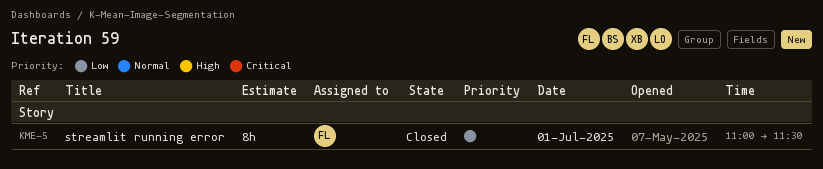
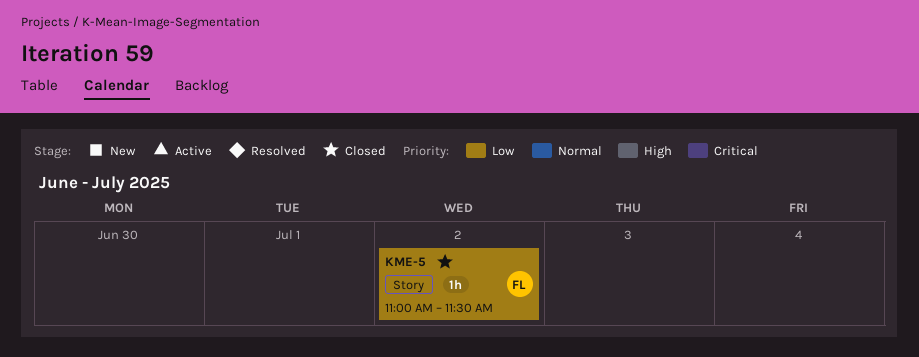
KME-5, estimate: 8h -> 1h
KME-5, day: Jul 1 -> Jul 2

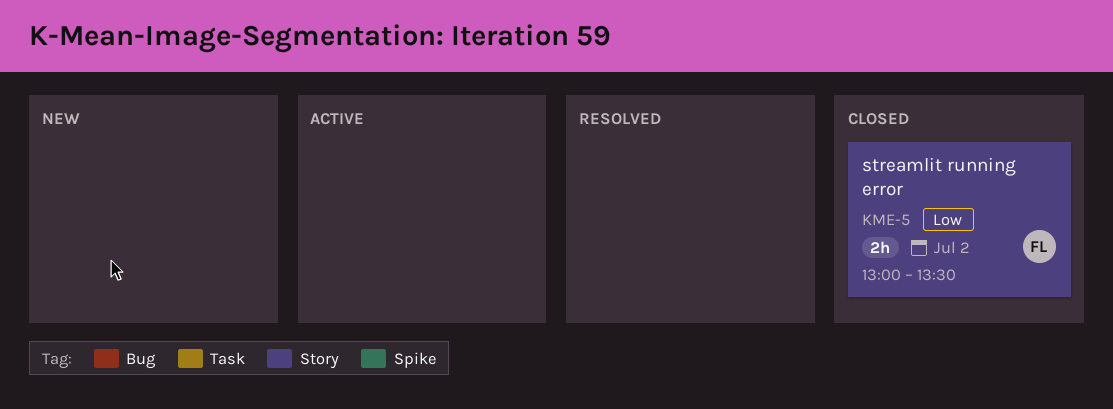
KME-5, estimate: 1h -> 2h
KME-5, begins: 11:00 -> 13:00
KME-5, ends: 11:30 -> 13:30

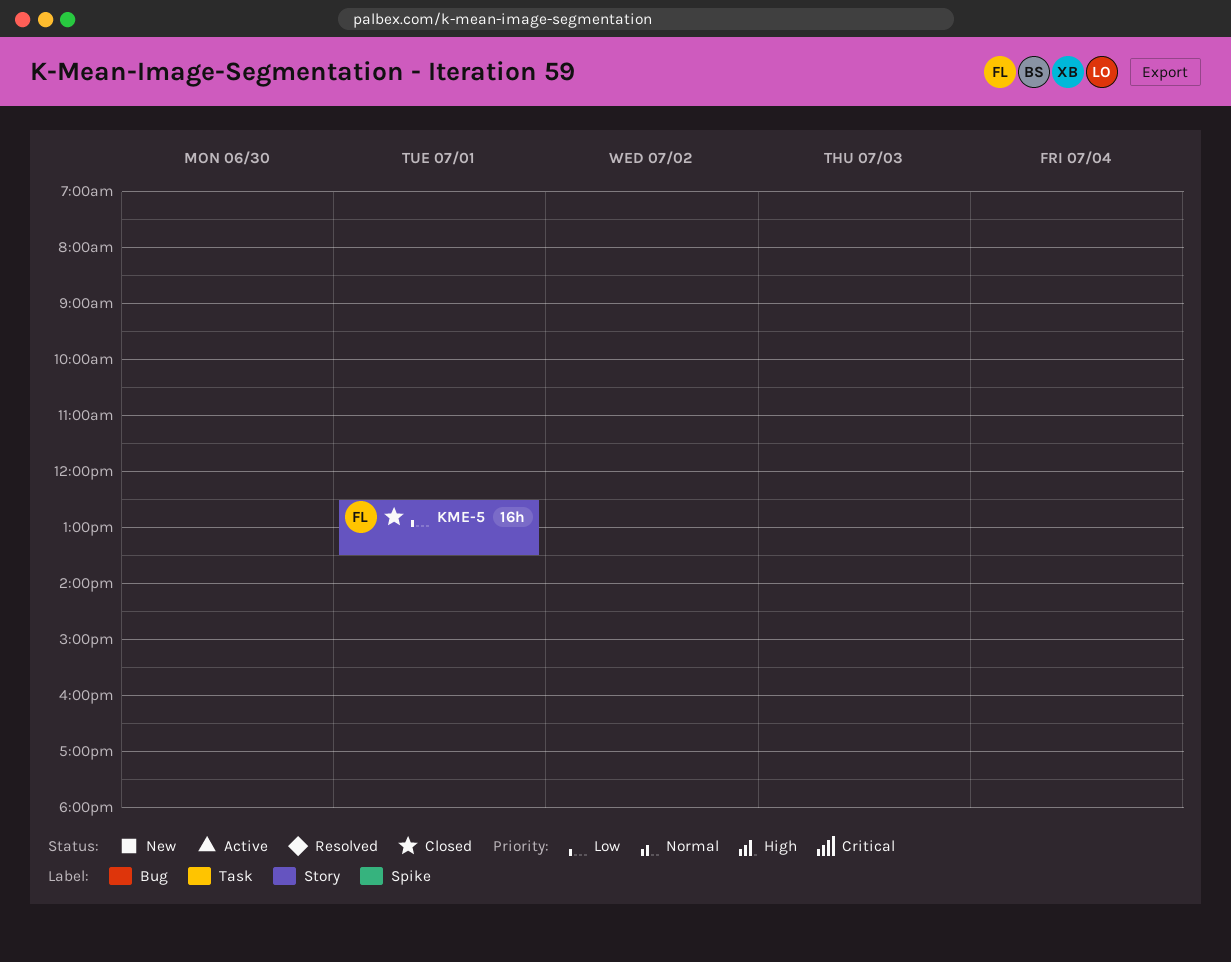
KME-5, estimate: 2h -> 16h
KME-5, day: Jul 2 -> Jul 1
KME-5, begins: 13:00 -> 12:30

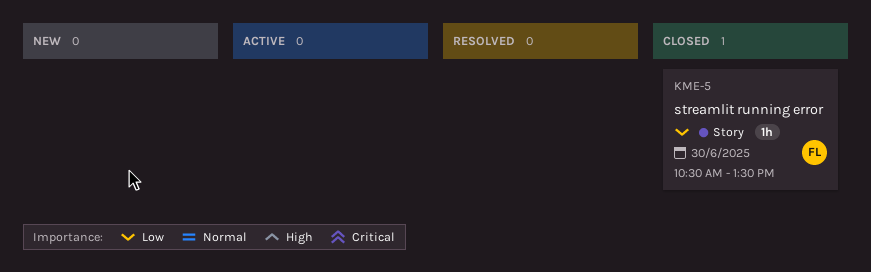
KME-5, estimate: 16h -> 1h
KME-5, day: Jul 1 -> Jun 30
KME-5, begins: 12:30 -> 10:30

